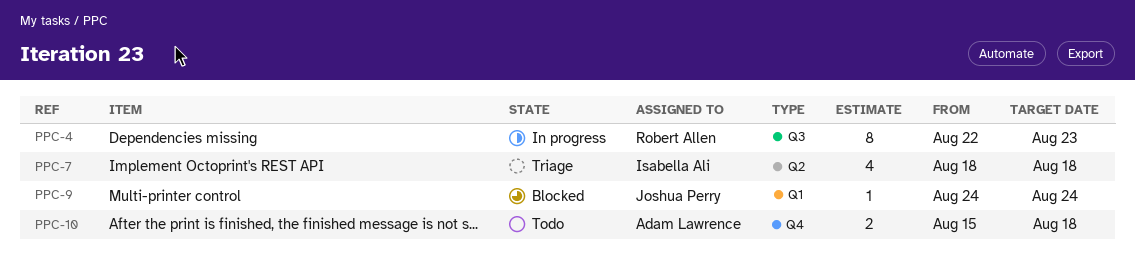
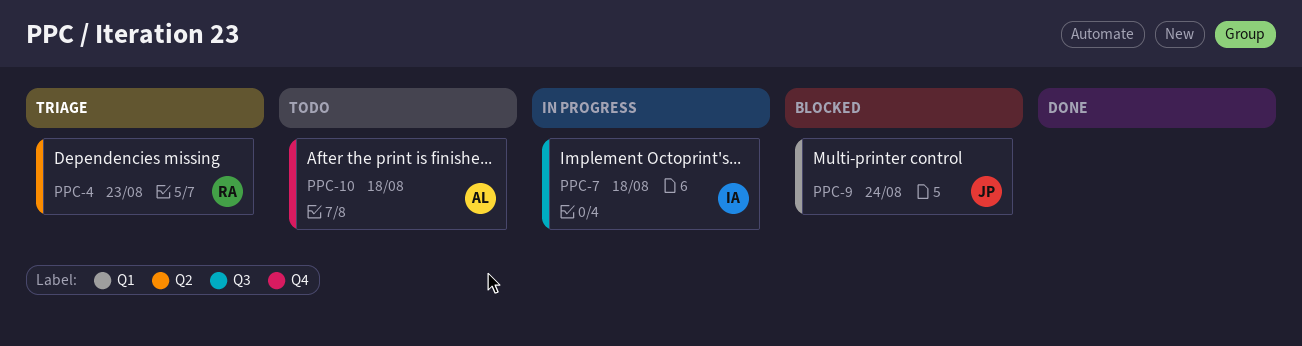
PPC-4, status: In progress -> Triage
PPC-4, label: Q3 -> Q2
PPC-7, status: Triage -> In progress
PPC-7, label: Q2 -> Q3

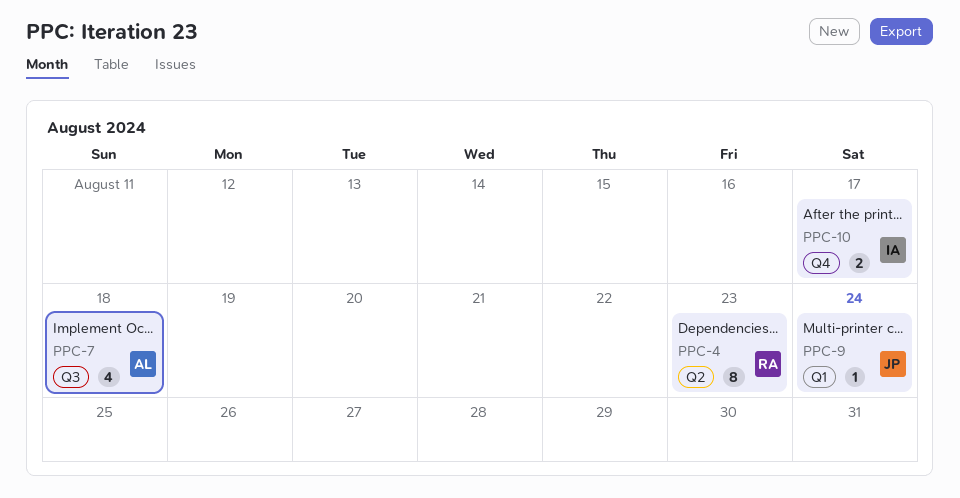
PPC-7, owner: IA -> AL
PPC-10, owner: AL -> IA
PPC-10, due: Aug 18 -> Aug 17

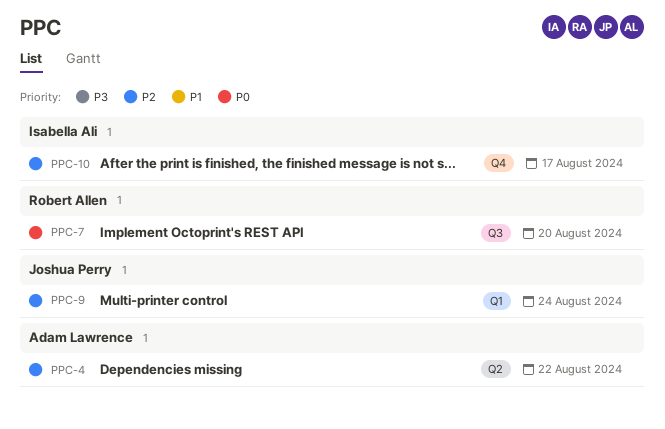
PPC-4, owner: Robert Allen -> Adam Lawrence
PPC-4, due: Aug 23 -> Aug 22
PPC-7, owner: Adam Lawrence -> Robert Allen
PPC-7, due: Aug 18 -> Aug 20

